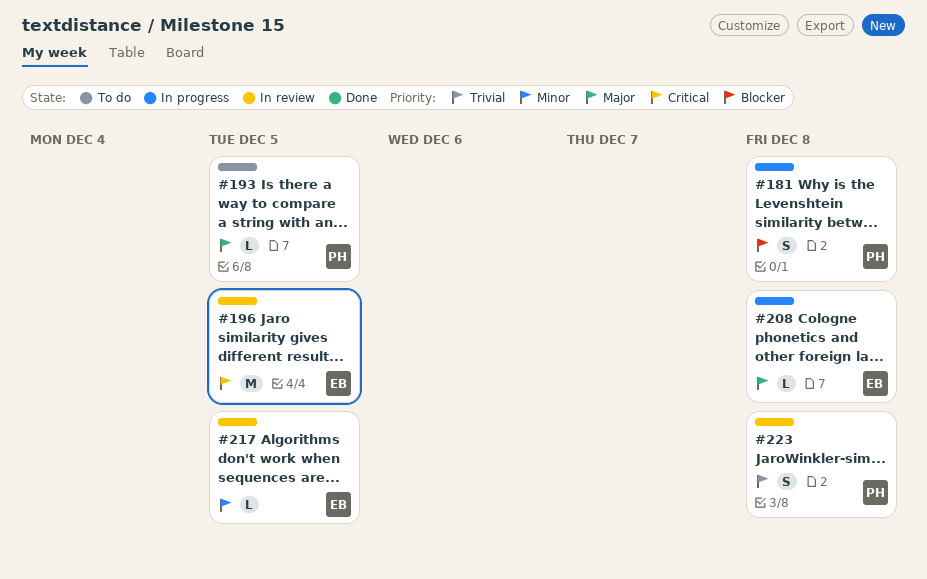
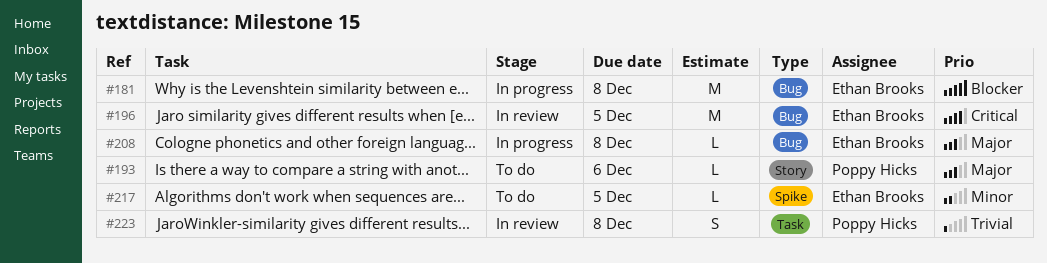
#181, owner: Poppy Hicks -> Ethan Brooks
#181, estimate: S -> M
#193, due: Dec 5 -> Dec 6
#217, status: In review -> To do

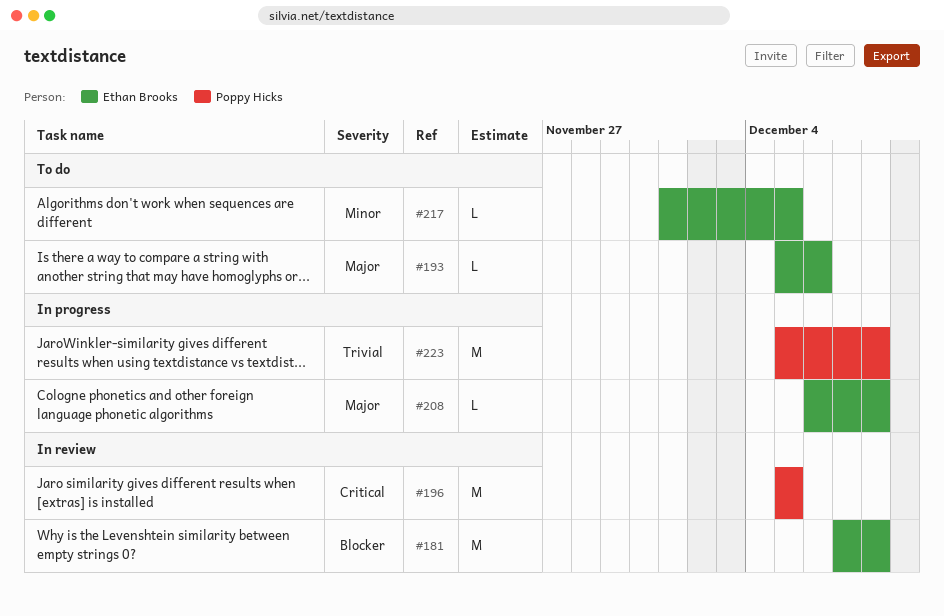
#181, status: In progress -> In review
#193, owner: Poppy Hicks -> Ethan Brooks
#196, owner: Ethan Brooks -> Poppy Hicks
#223, status: In review -> In progress
#223, estimate: S -> M

